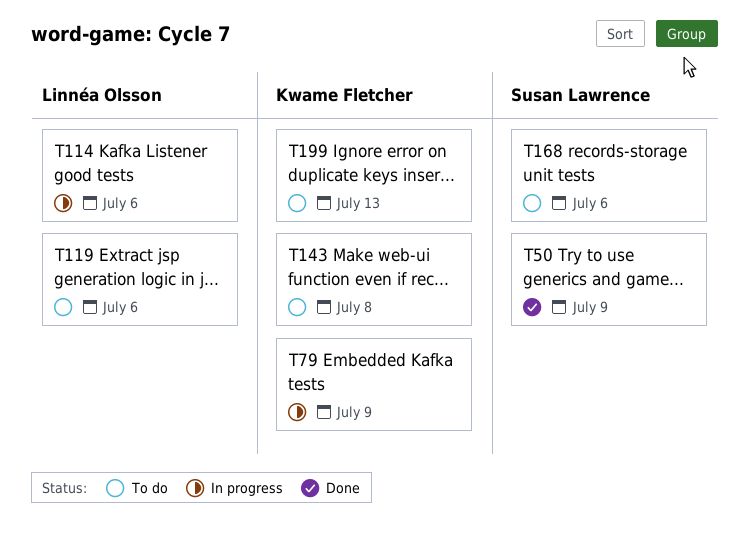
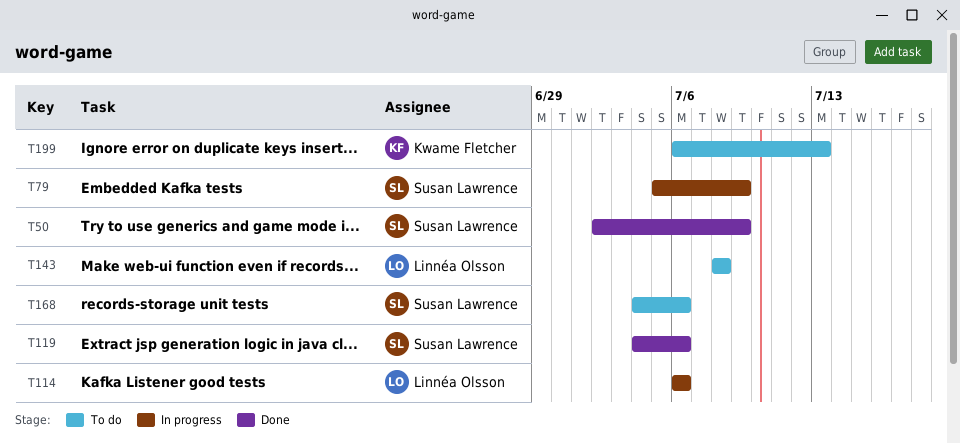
T79, owner: Kwame Fletcher -> Susan Lawrence
T119, status: To do -> Done
T119, owner: Linnéa Olsson -> Susan Lawrence
T143, owner: Kwame Fletcher -> Linnéa Olsson

